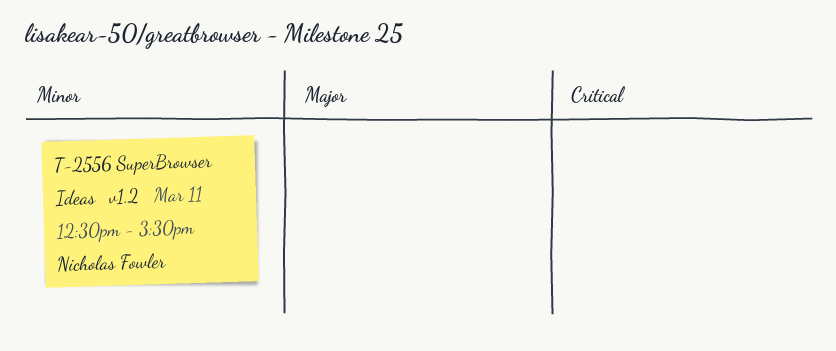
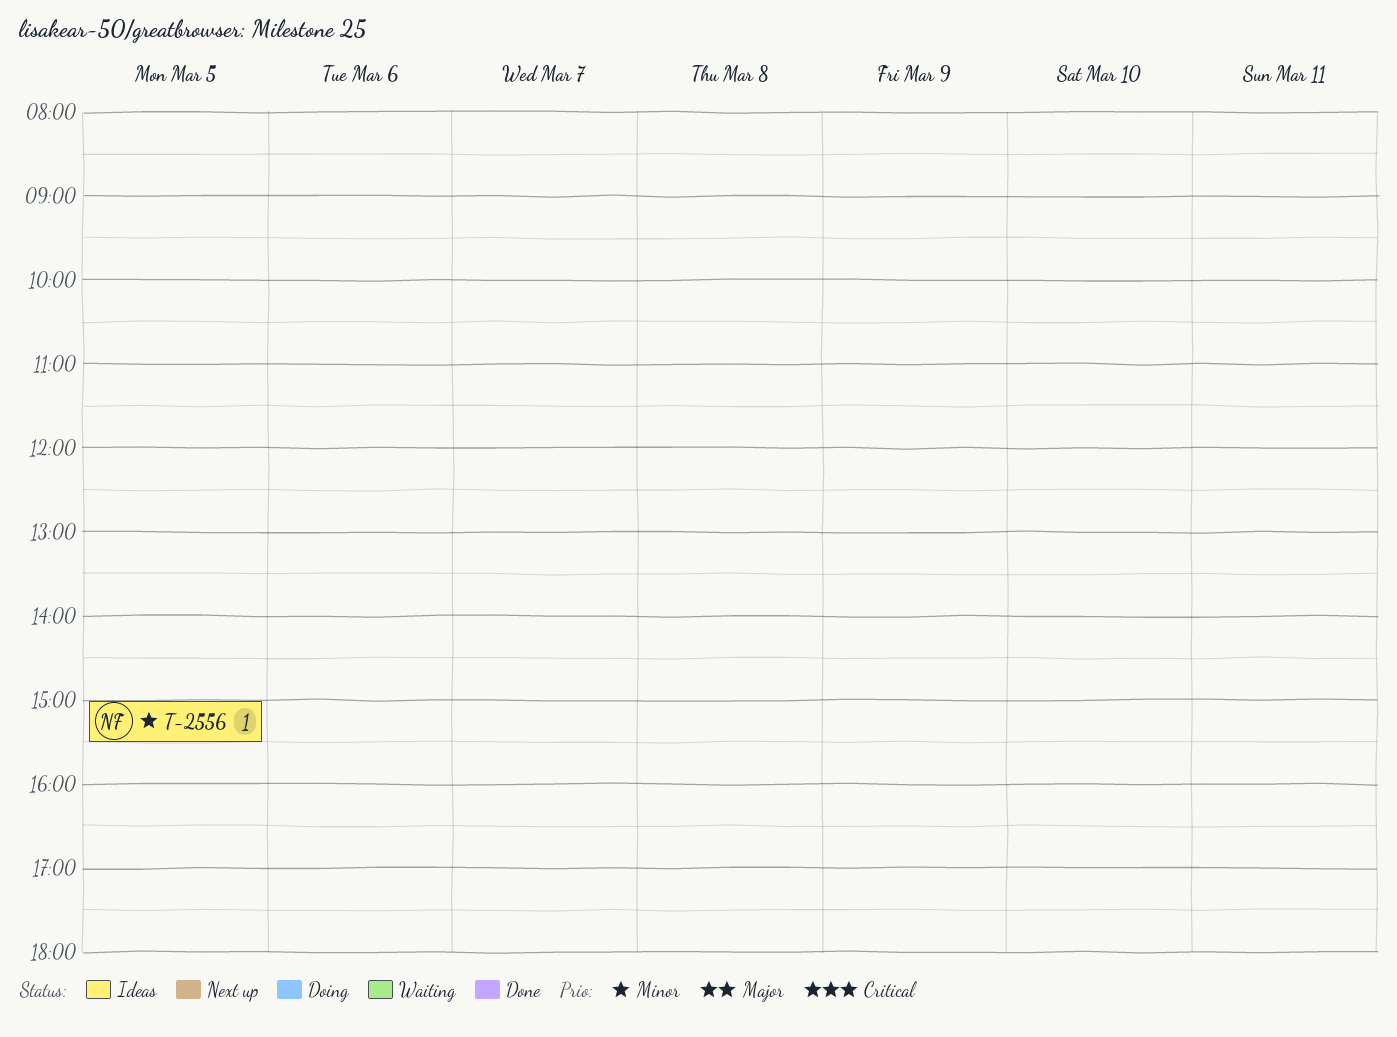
T-2556, day: Mar 11 -> Mar 5
T-2556, begins: 12:30 -> 15:00

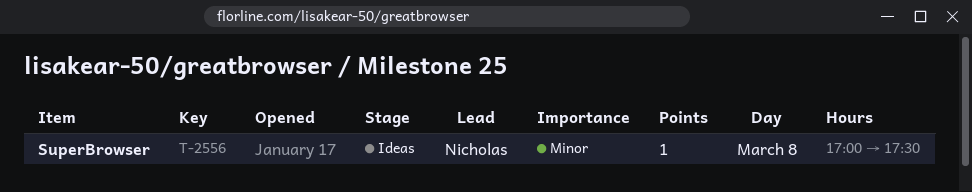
T-2556, day: Mar 5 -> Mar 8
T-2556, begins: 15:00 -> 17:00
T-2556, ends: 15:30 -> 17:30

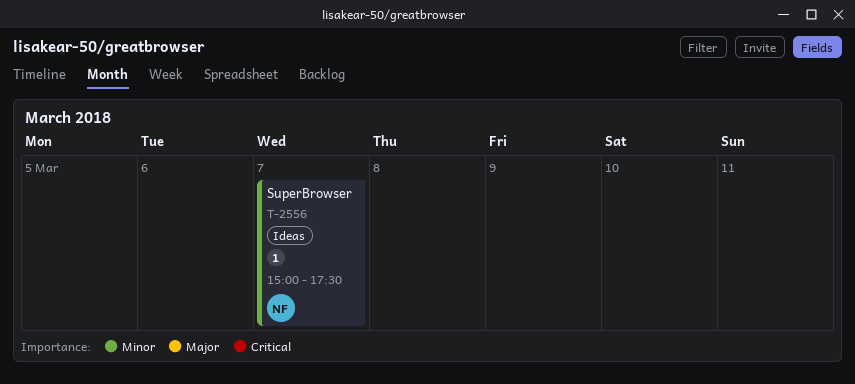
T-2556, day: Mar 8 -> Mar 7
T-2556, begins: 17:00 -> 15:00

